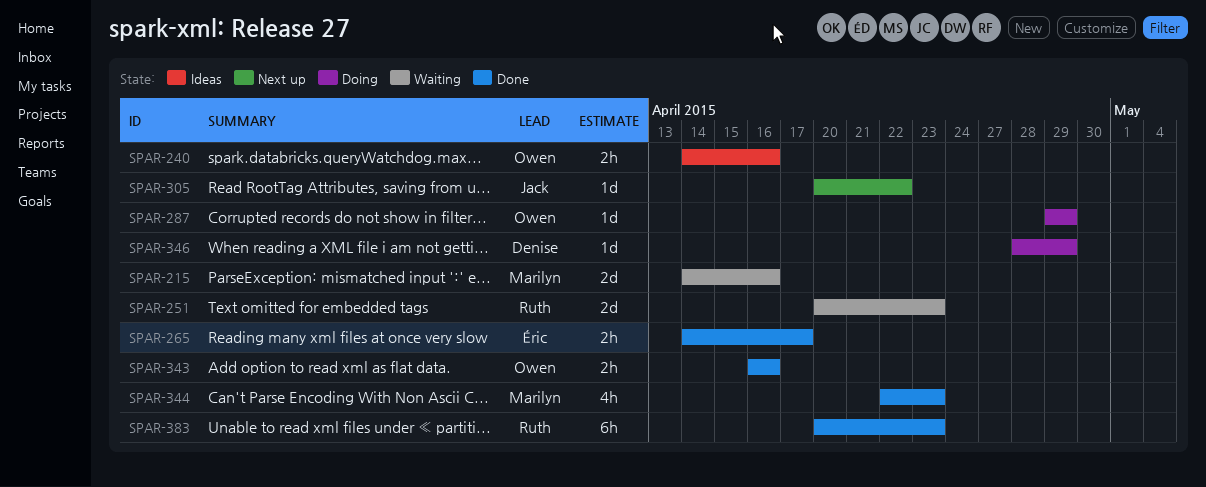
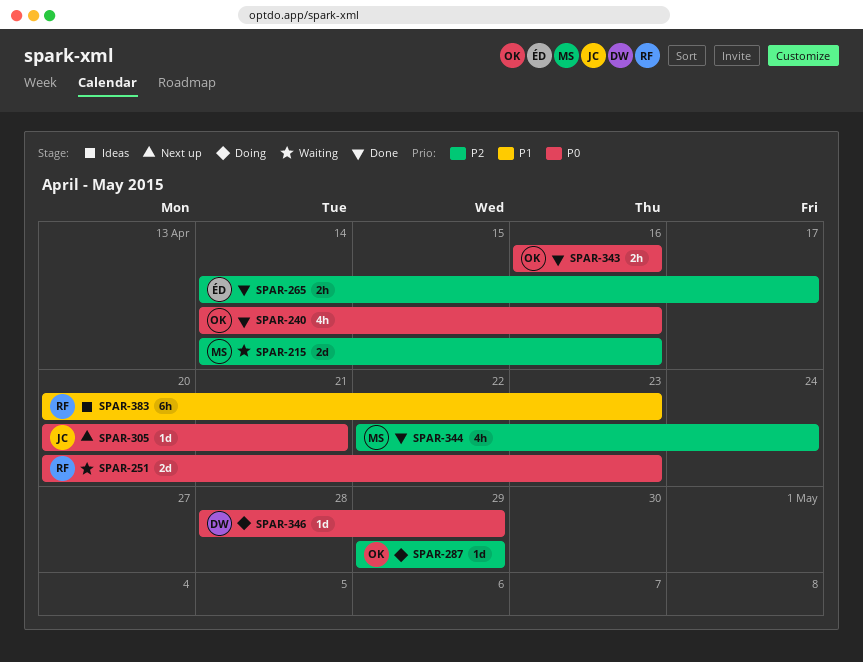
SPAR-240, status: Ideas -> Done
SPAR-240, estimate: 2h -> 4h
SPAR-305, due: Apr 22 -> Apr 21
SPAR-344, due: Apr 23 -> Apr 24
SPAR-383, status: Done -> Ideas

